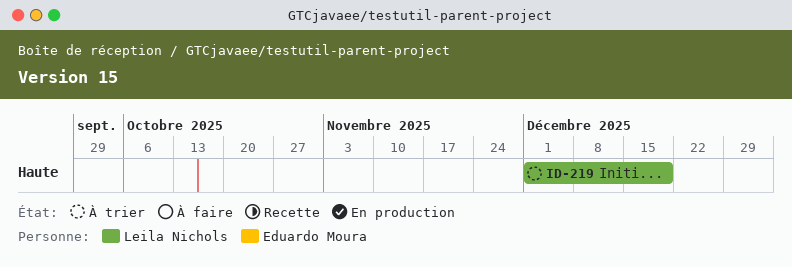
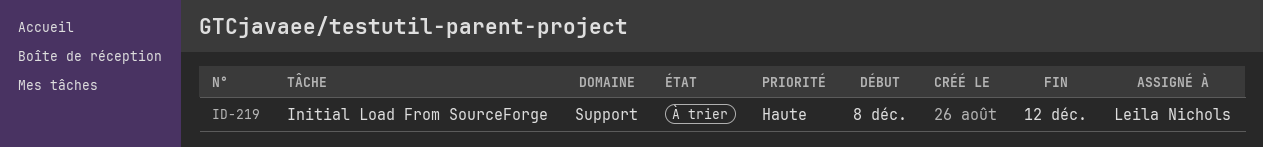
ID-219, start: Dec 1 -> Dec 8
ID-219, due: Dec 19 -> Dec 12

